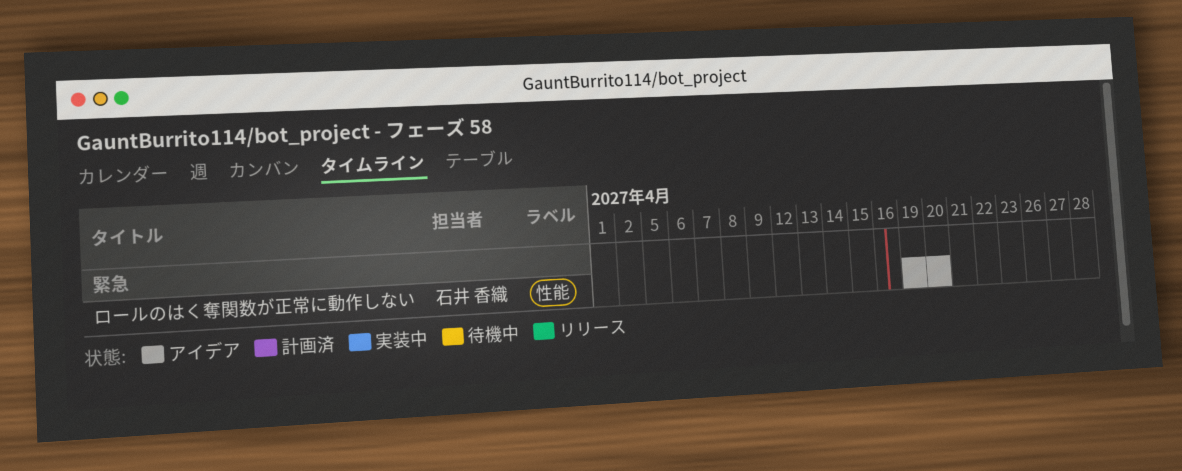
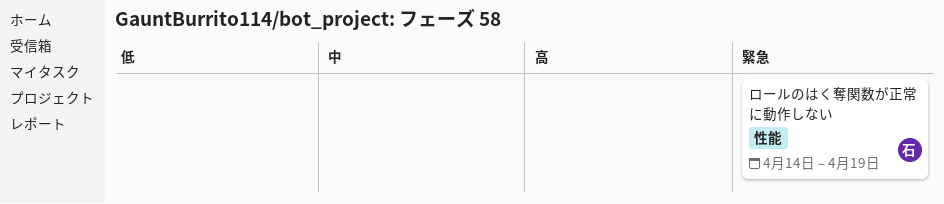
ロールのはく奪関数が正常に動作しない, start: Apr 19 -> Apr 14
ロールのはく奪関数が正常に動作しない, due: Apr 20 -> Apr 19

